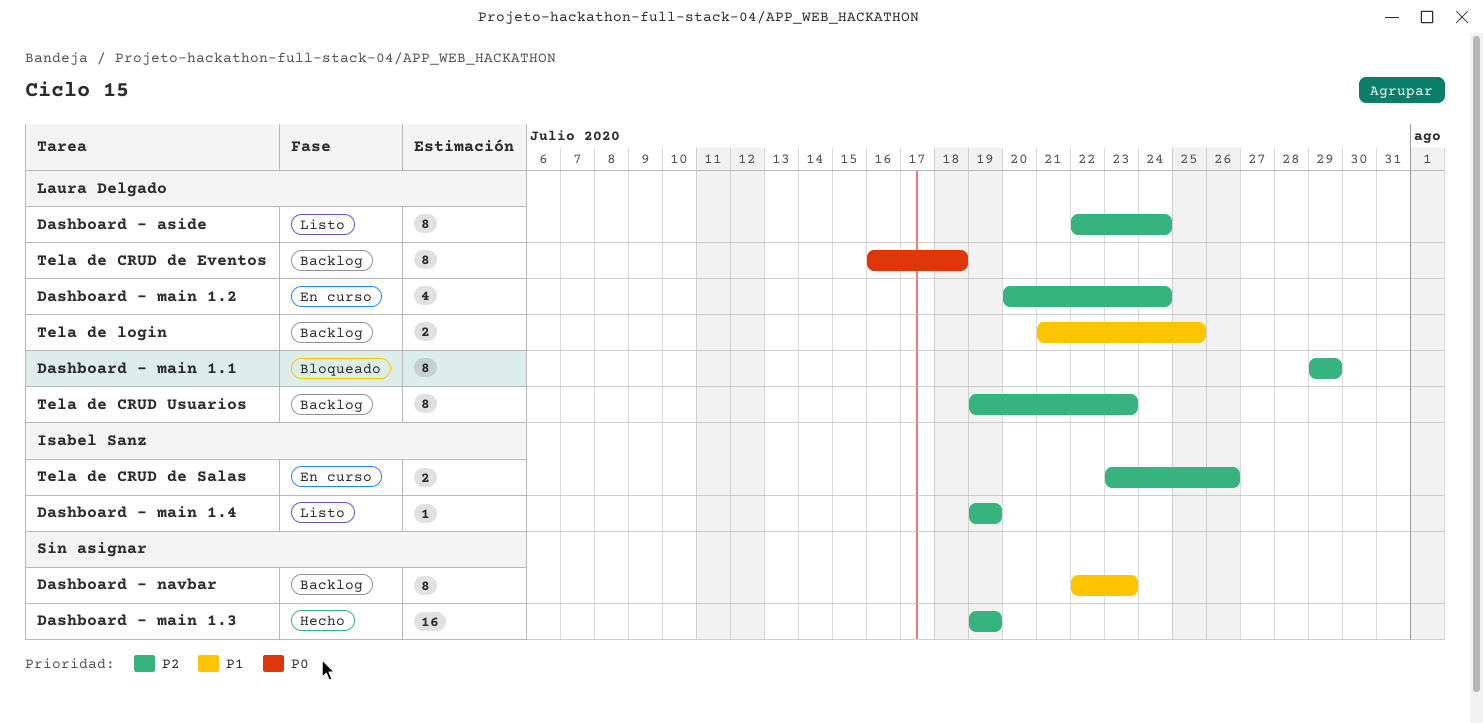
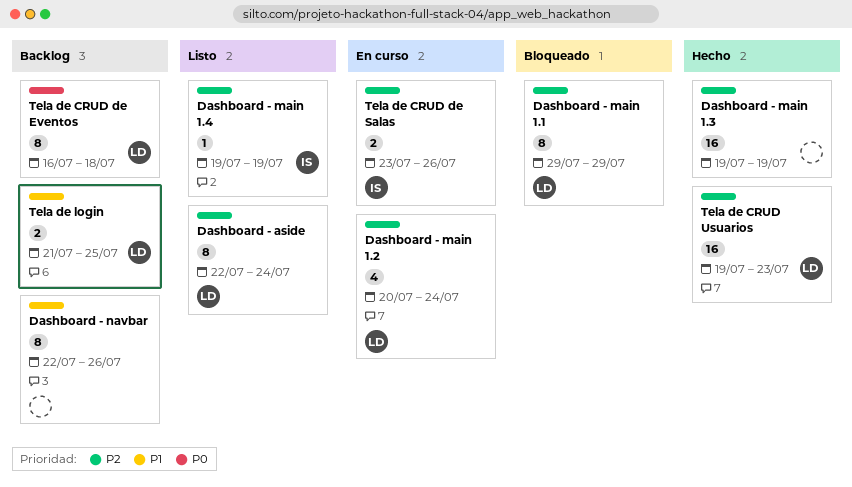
Dashboard - navbar, due: Jul 23 -> Jul 26
Tela de CRUD Usuarios, status: Backlog -> Hecho
Tela de CRUD Usuarios, estimate: 8 -> 16

